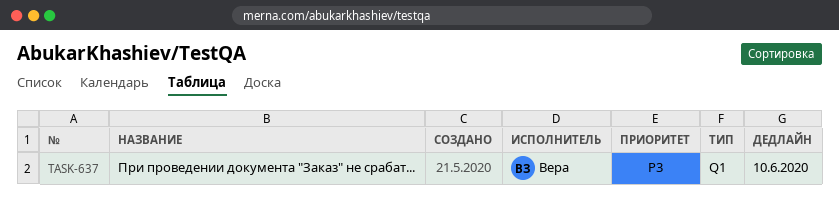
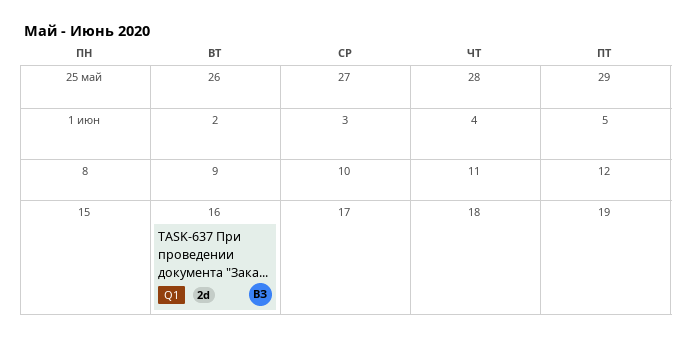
TASK-637, due: Jun 10 -> Jun 16

